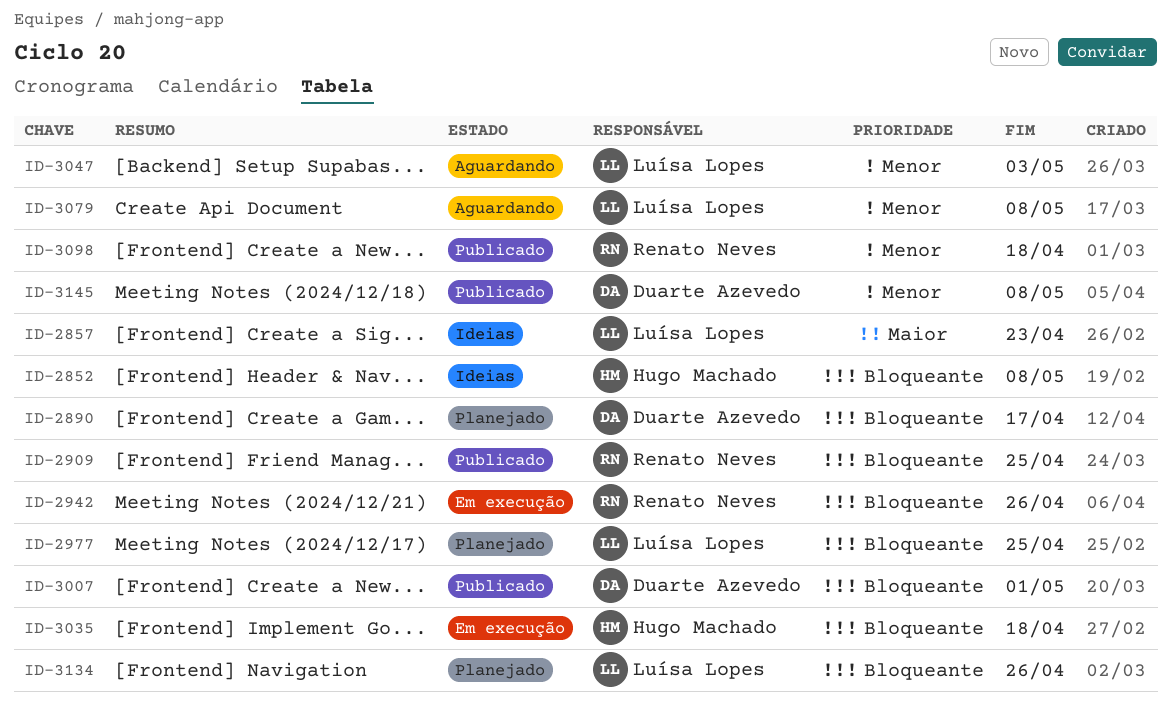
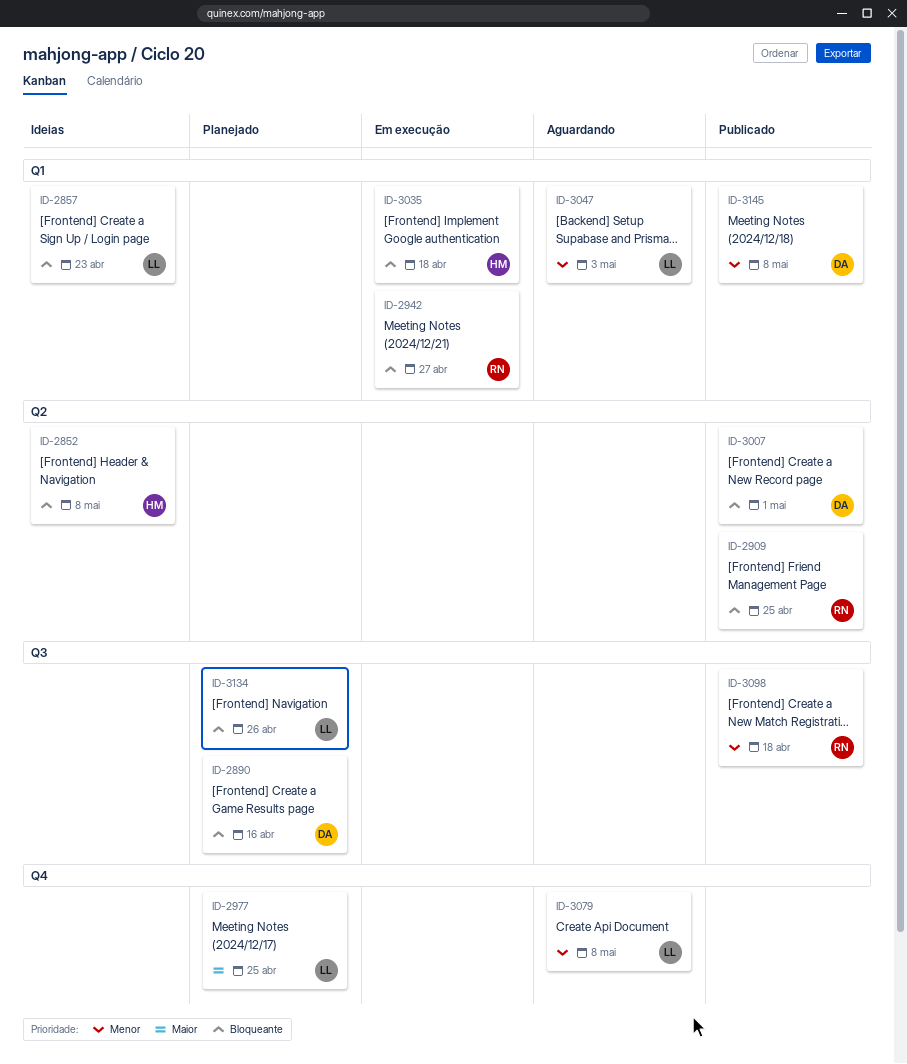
ID-2857, priority: Maior -> Bloqueante
ID-2890, due: Apr 17 -> Apr 16
ID-2942, due: Apr 26 -> Apr 27
ID-2977, priority: Bloqueante -> Maior

